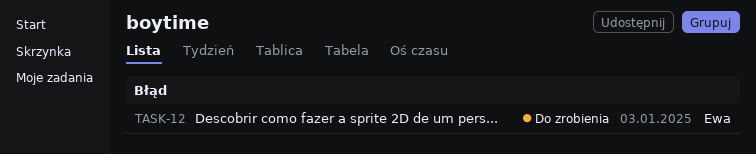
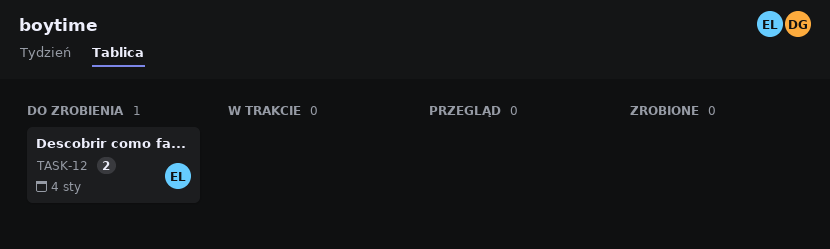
TASK-12, due: Jan 3 -> Jan 4

